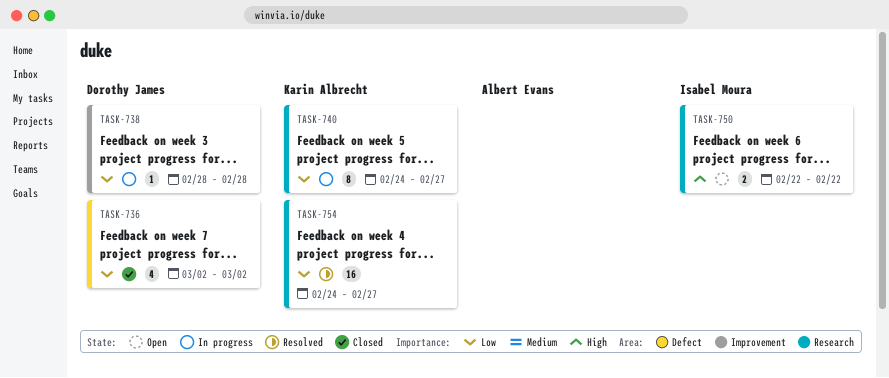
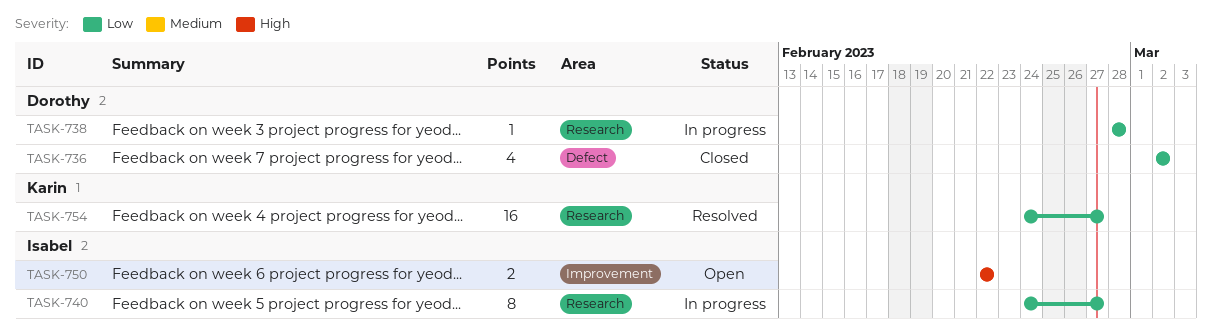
TASK-738, label: Improvement -> Research
TASK-740, owner: Karin Albrecht -> Isabel Moura
TASK-750, label: Research -> Improvement

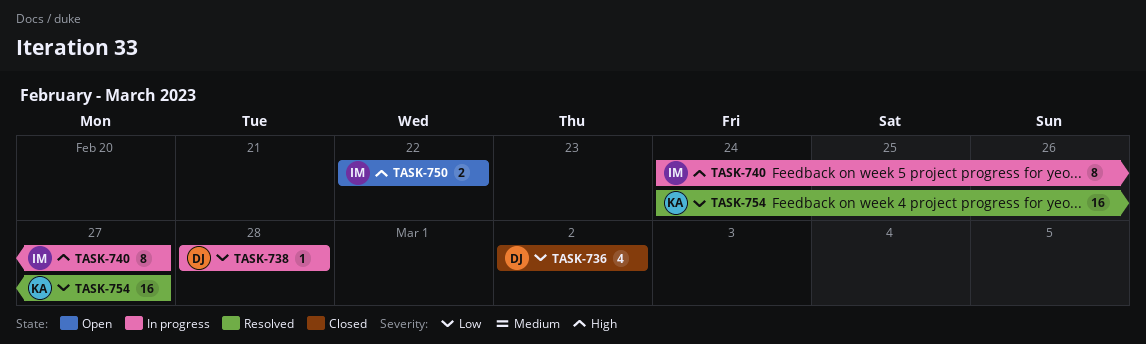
TASK-740, priority: Low -> High

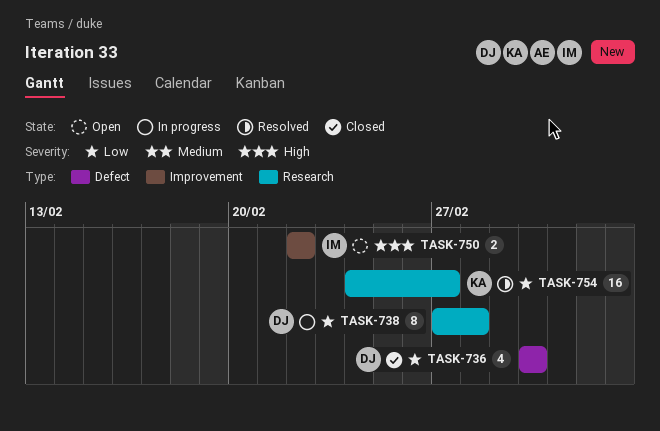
TASK-738, estimate: 1 -> 8
TASK-738, start: Feb 28 -> Feb 27
TASK-740: present -> none

